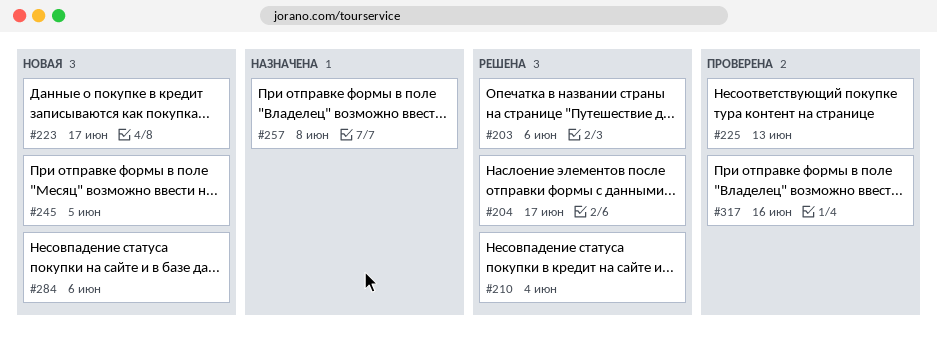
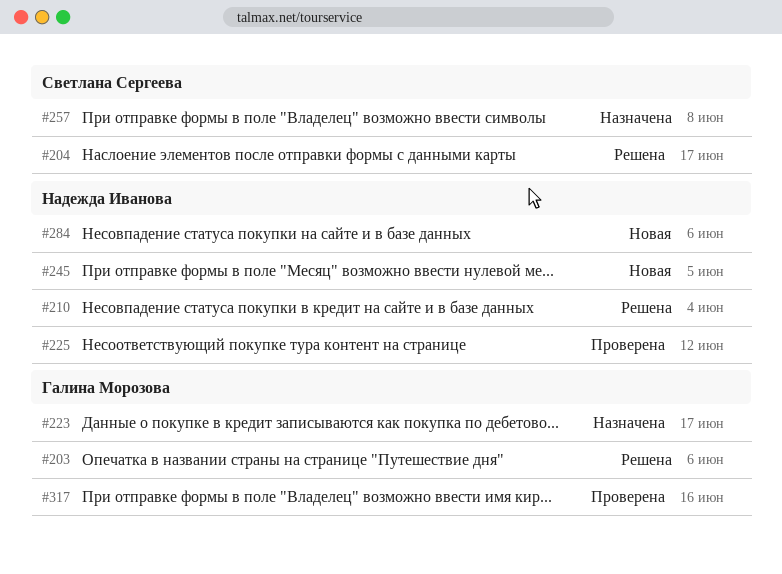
#223, status: Новая -> Назначена
#225, due: Jun 13 -> Jun 12

